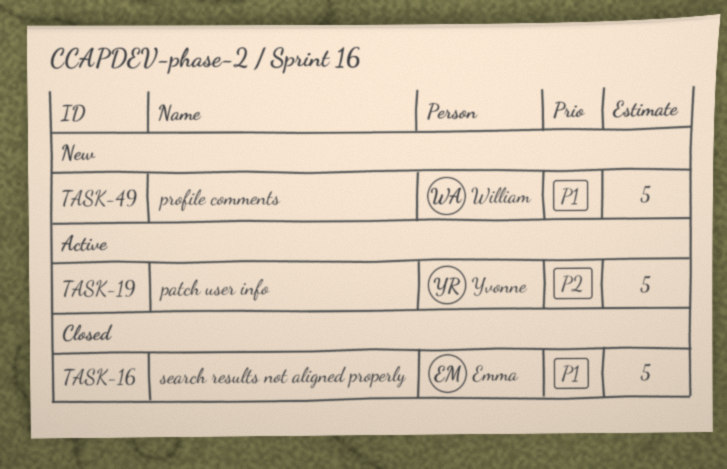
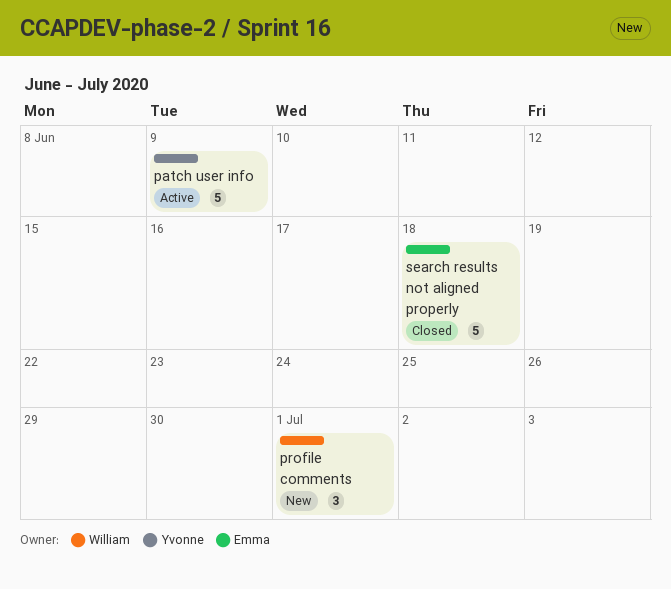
profile comments, estimate: 5 -> 3

